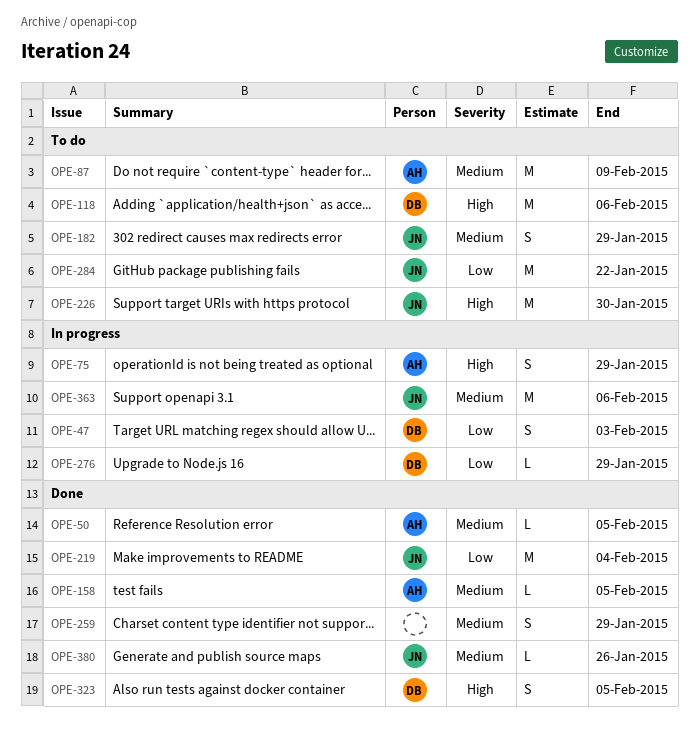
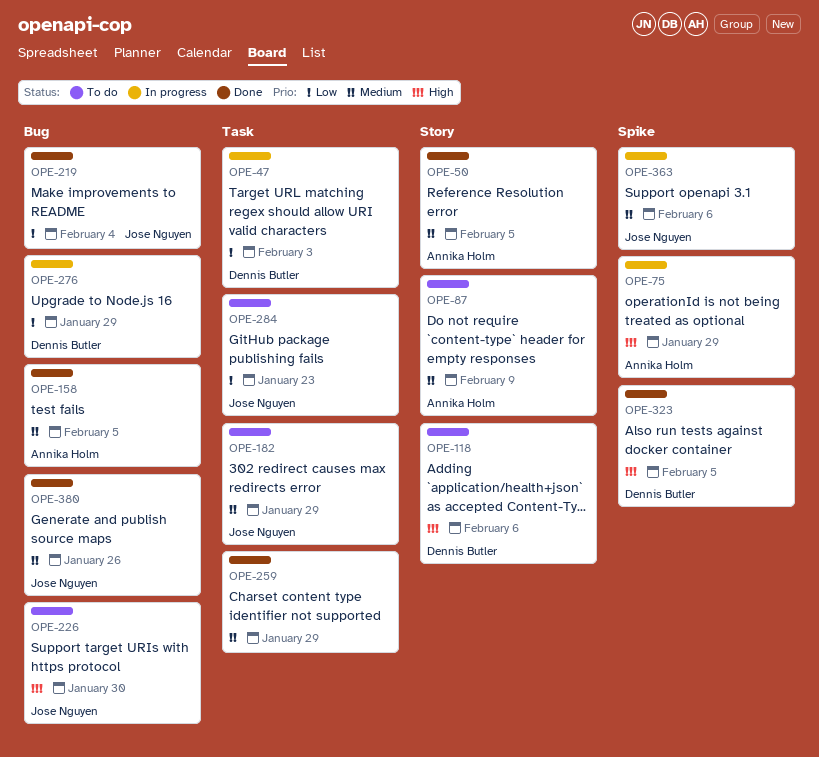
OPE-284, due: Jan 22 -> Jan 23

